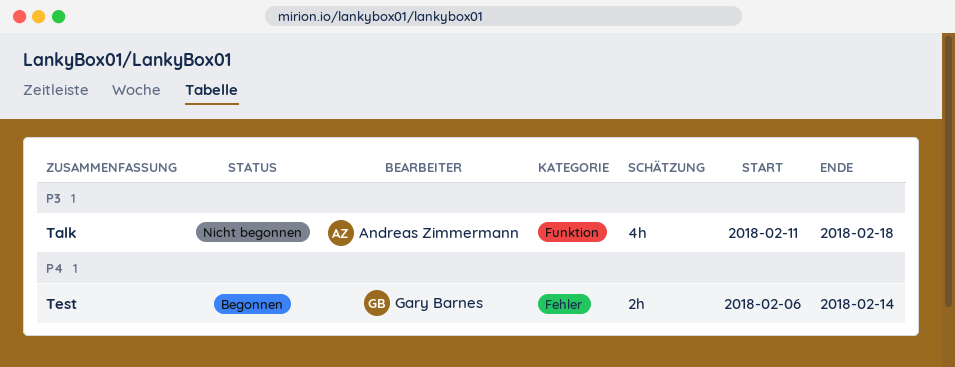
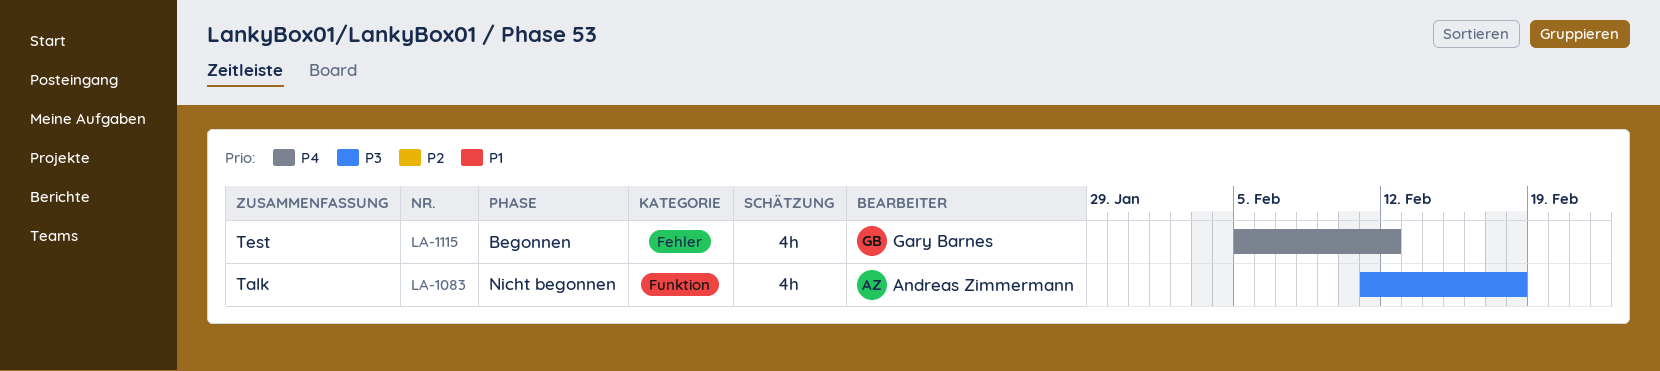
Test, estimate: 2h -> 4h
Test, start: Feb 6 -> Feb 5
Test, due: Feb 14 -> Feb 12

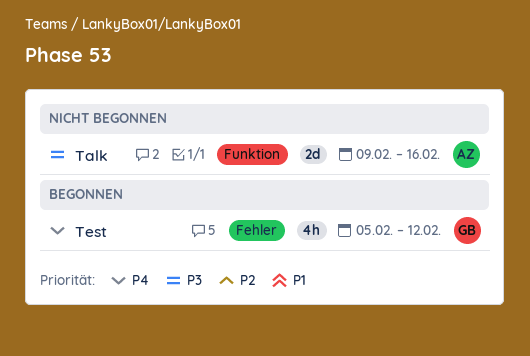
Talk, estimate: 4h -> 2d
Talk, start: Feb 11 -> Feb 9
Talk, due: Feb 18 -> Feb 16

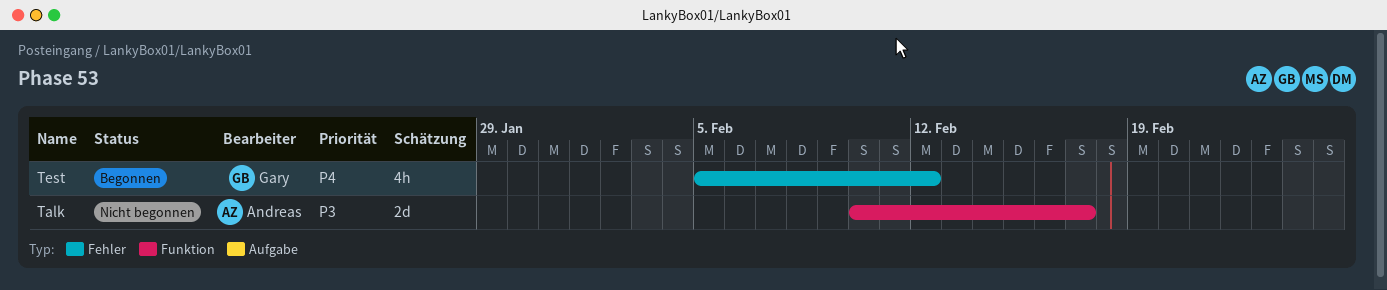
Talk, start: Feb 9 -> Feb 10
Talk, due: Feb 16 -> Feb 17

